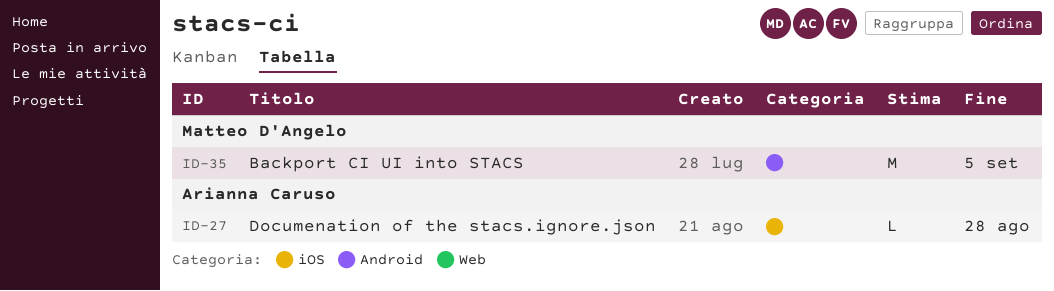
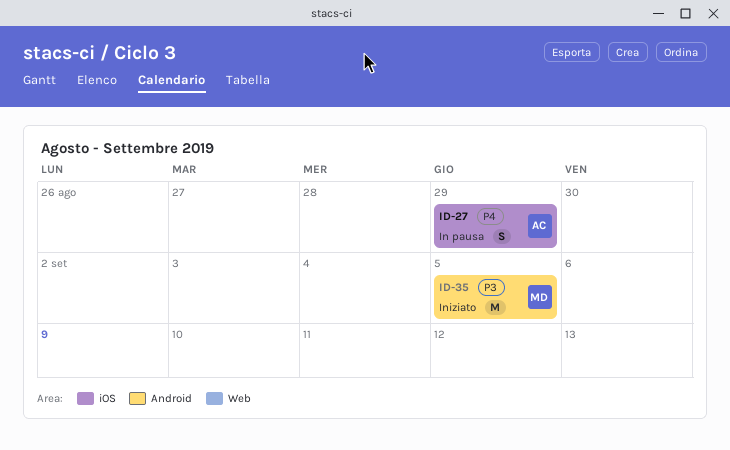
ID-27, estimate: L -> S
ID-27, due: Aug 28 -> Aug 29

